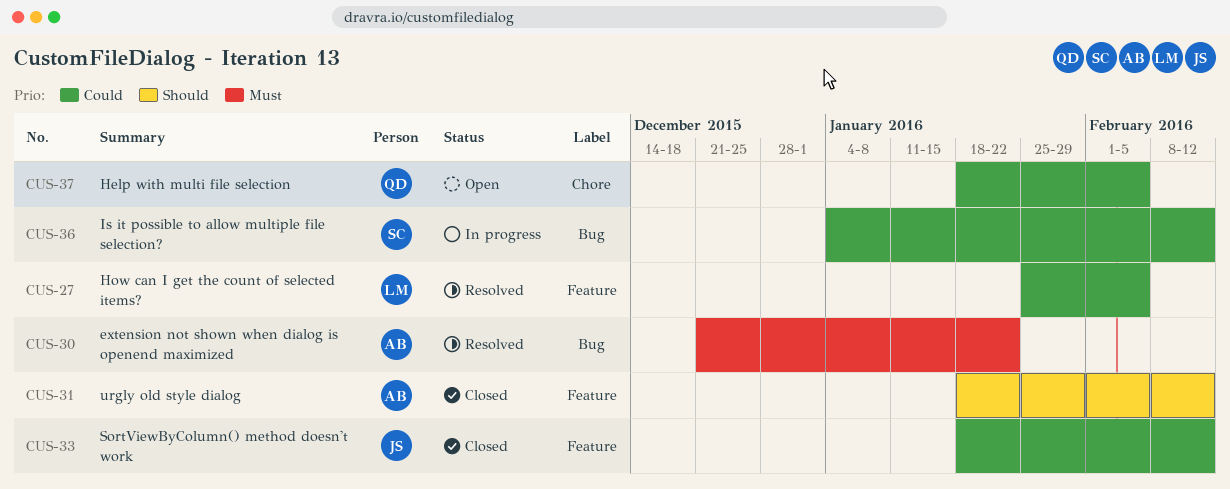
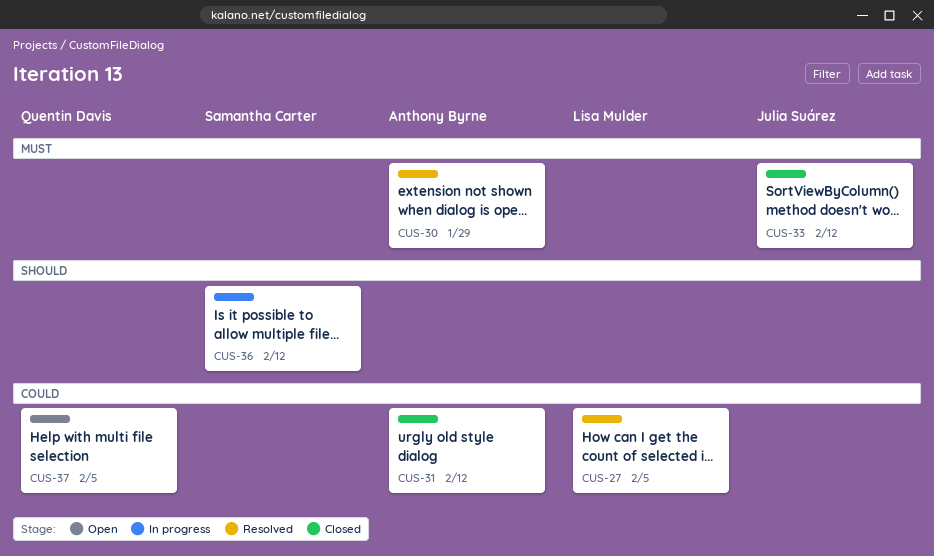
CUS-30, due: Jan 22 -> Jan 29
CUS-31, priority: Should -> Could
CUS-33, priority: Could -> Must
CUS-36, priority: Could -> Should

